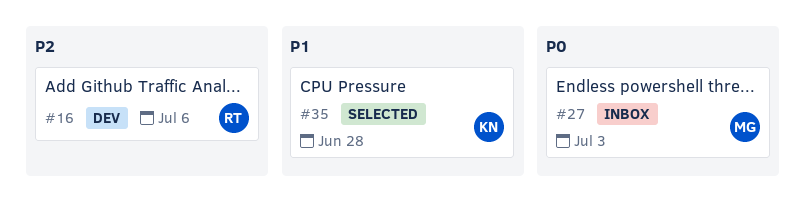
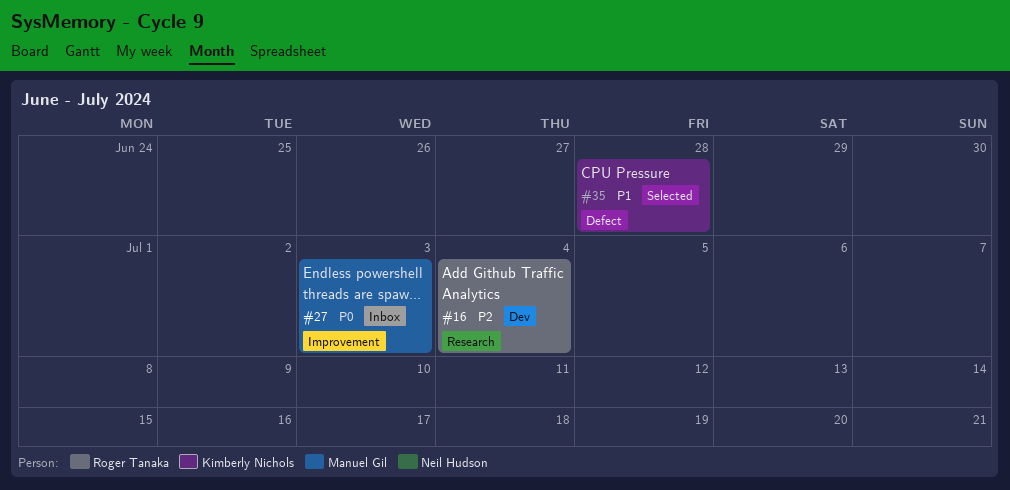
#16, due: Jul 6 -> Jul 4

